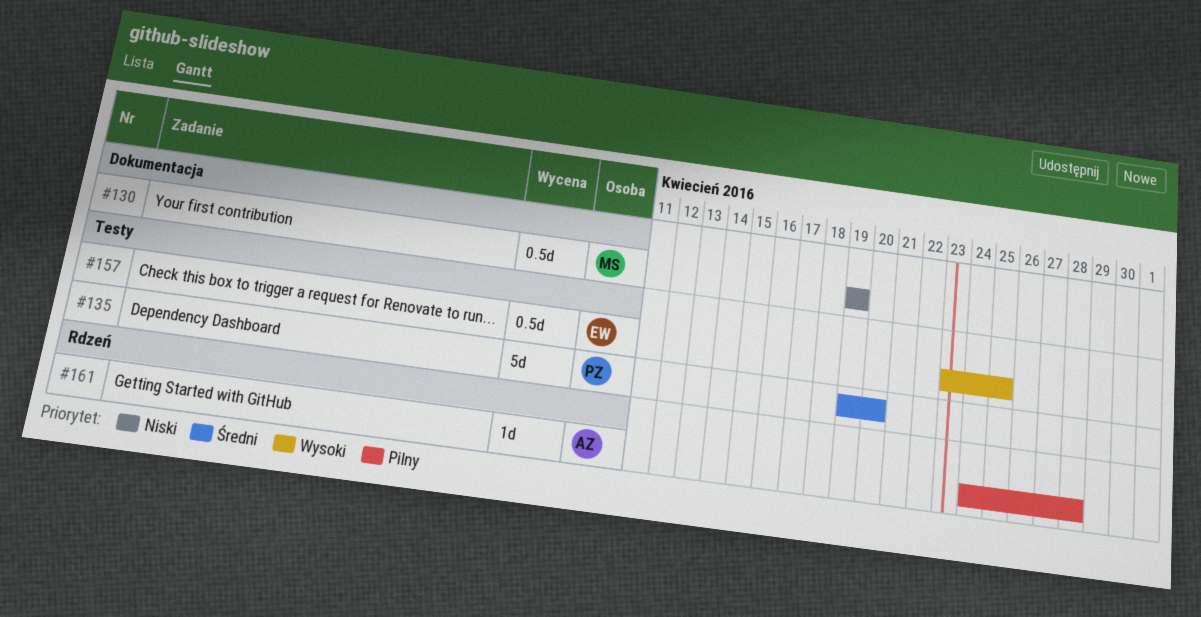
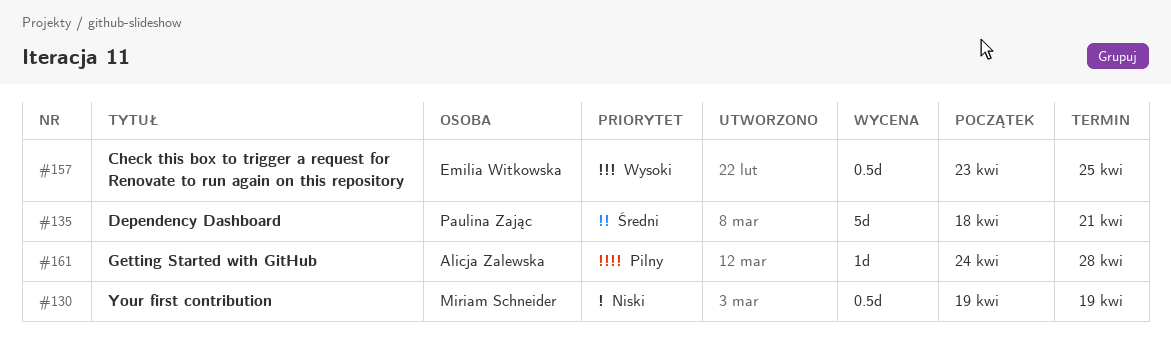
#135, start: Apr 19 -> Apr 18
#135, due: Apr 20 -> Apr 21

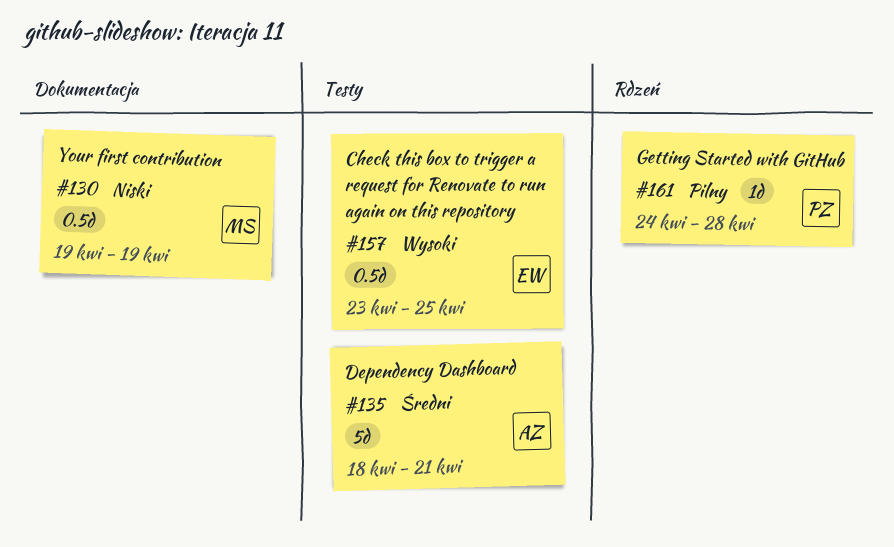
#135, owner: Paulina Zając -> Alicja Zalewska
#161, owner: Alicja Zalewska -> Paulina Zając

